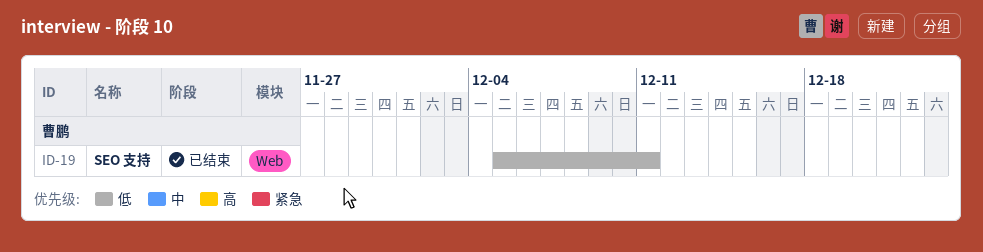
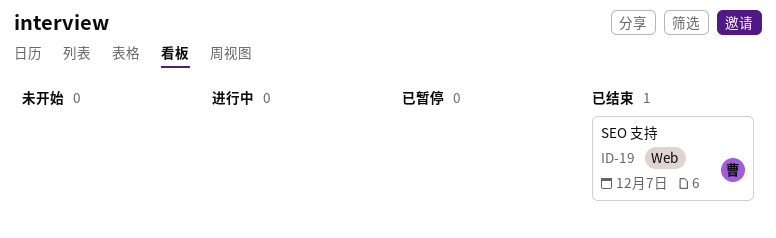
ID-19, due: Dec 11 -> Dec 7

